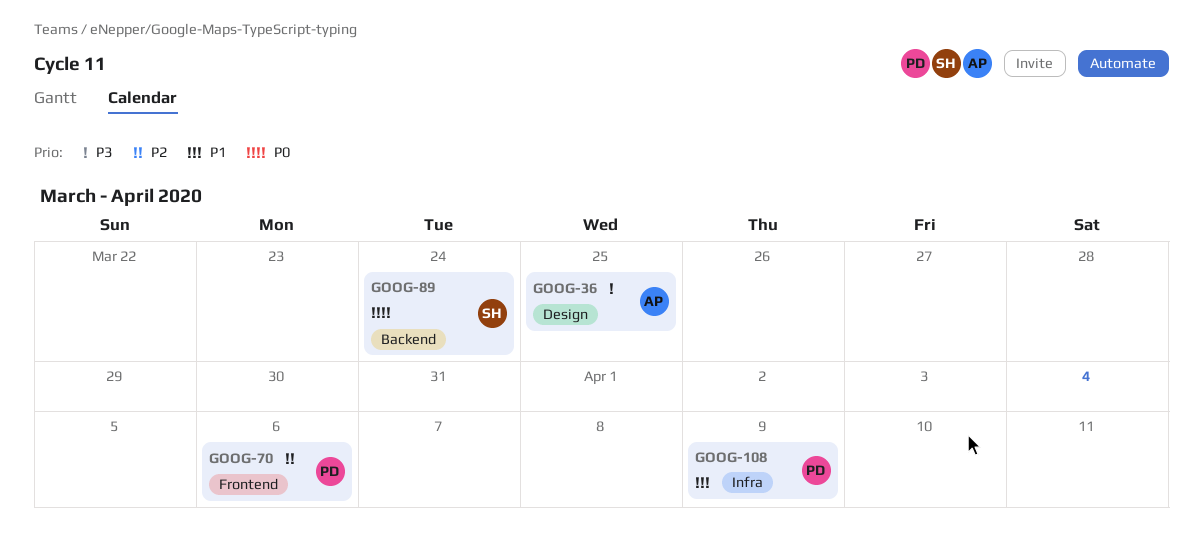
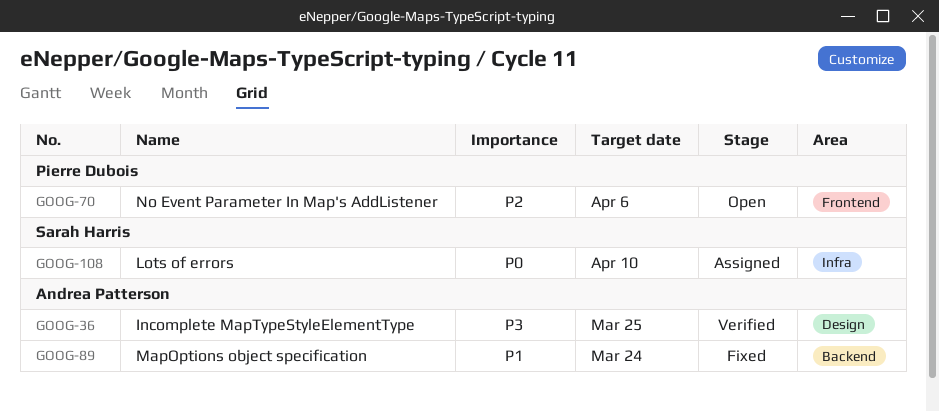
GOOG-89, owner: Sarah Harris -> Andrea Patterson
GOOG-89, priority: P0 -> P1
GOOG-108, owner: Pierre Dubois -> Sarah Harris
GOOG-108, priority: P1 -> P0
GOOG-108, due: Apr 9 -> Apr 10

